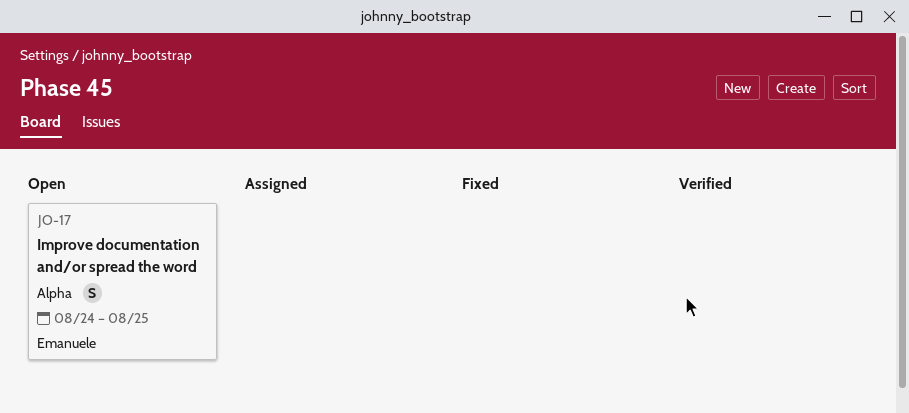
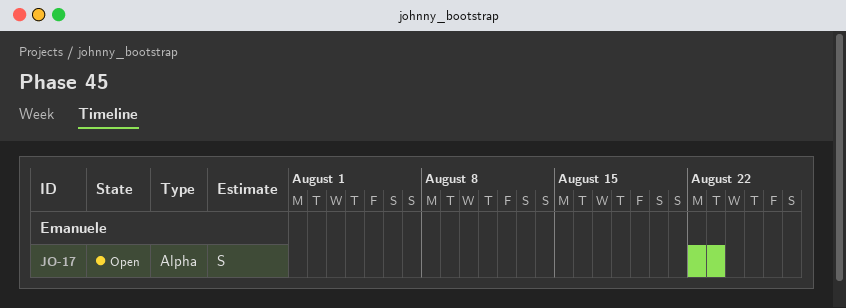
JO-17, start: Aug 24 -> Aug 22
JO-17, due: Aug 25 -> Aug 23

